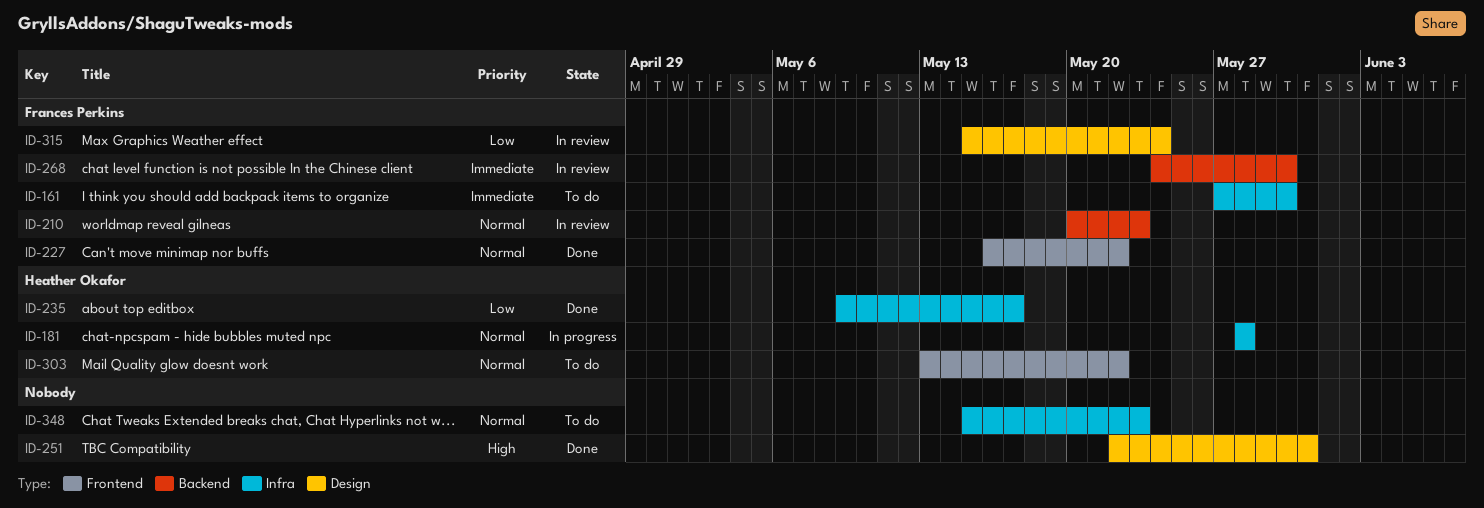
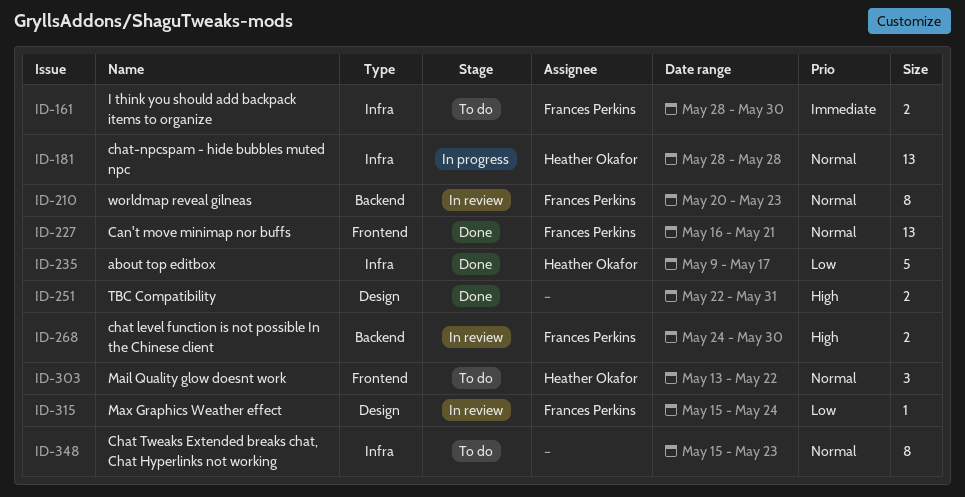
ID-161, start: May 27 -> May 28
ID-227, due: May 22 -> May 21
ID-268, priority: Immediate -> High

